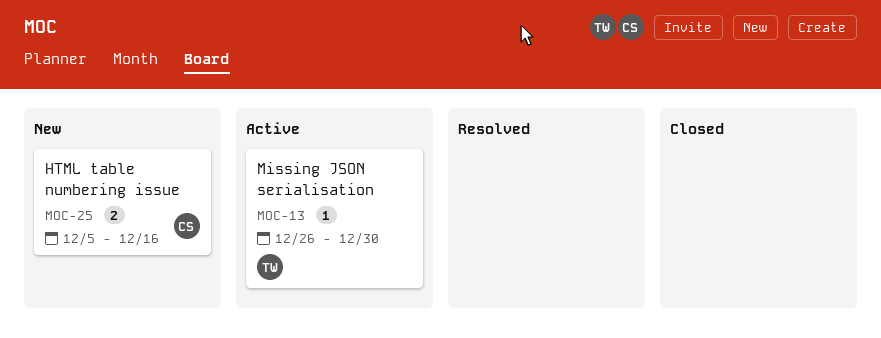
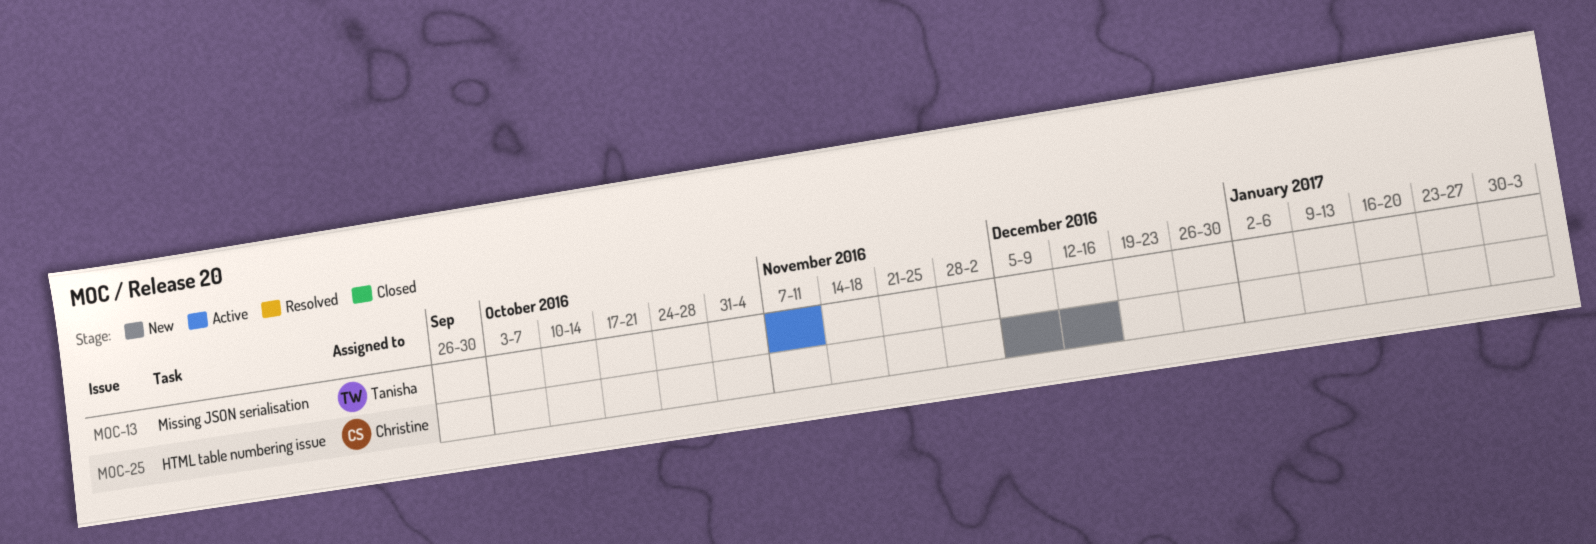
MOC-13, start: Dec 26 -> Nov 7
MOC-13, due: Dec 30 -> Nov 11

